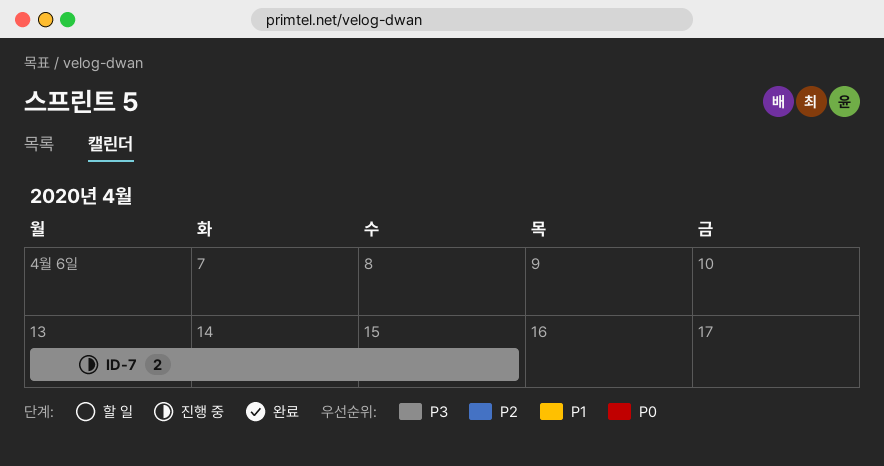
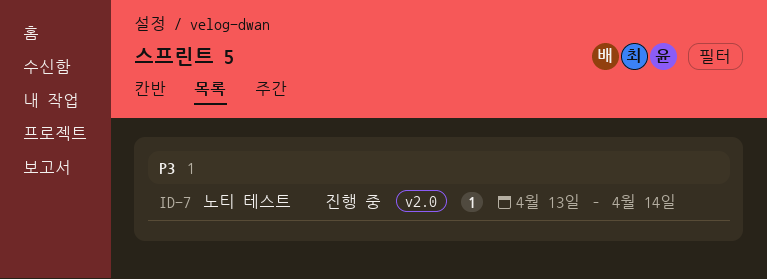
ID-7, estimate: 2 -> 1
ID-7, due: Apr 15 -> Apr 14

